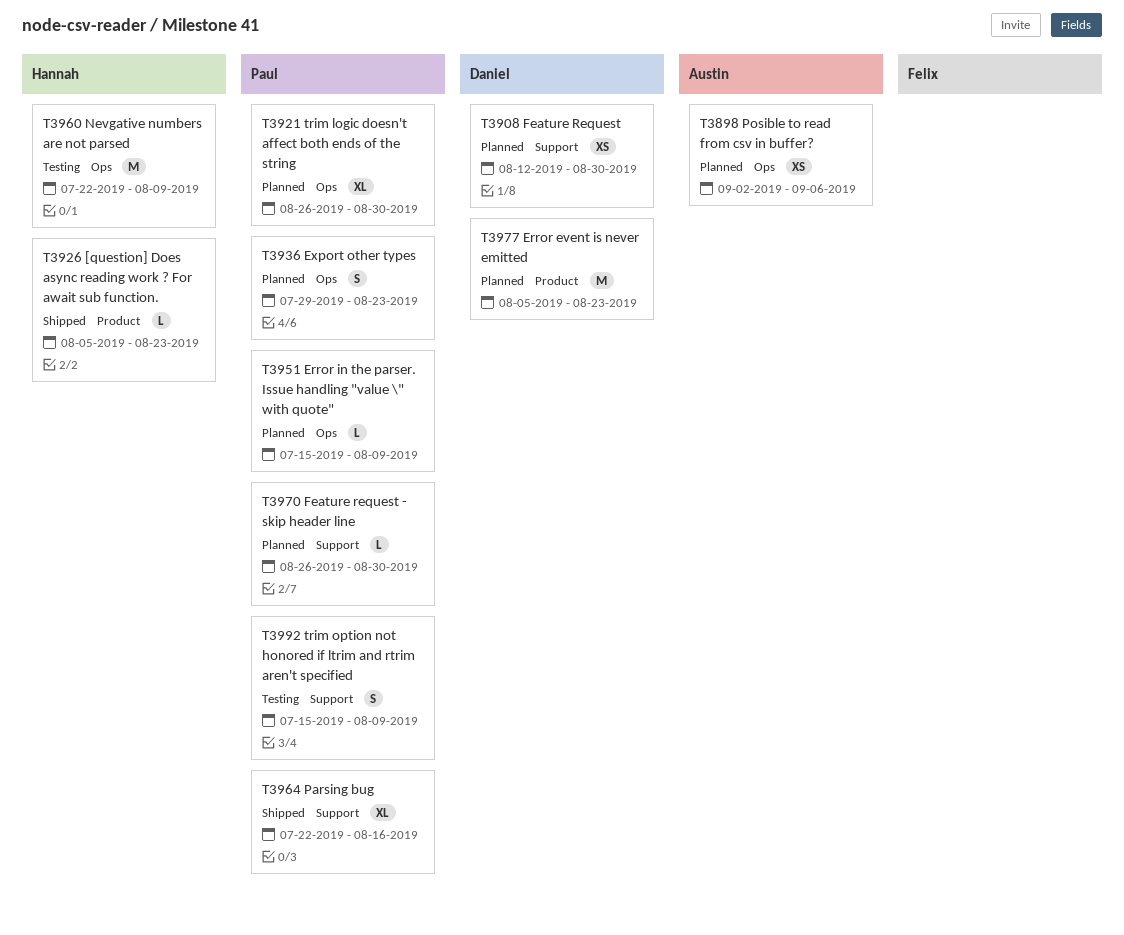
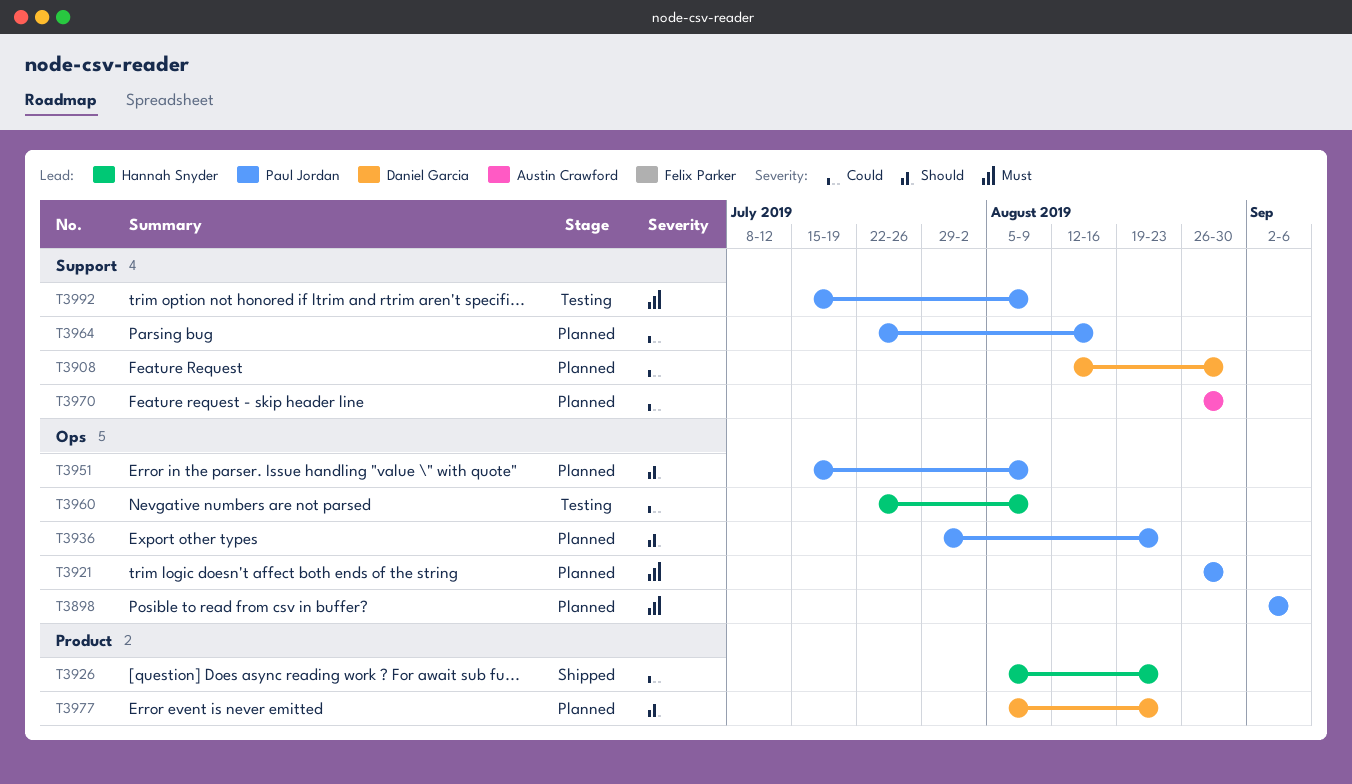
T3898, owner: Austin Crawford -> Paul Jordan
T3964, status: Shipped -> Planned
T3970, owner: Paul Jordan -> Austin Crawford

